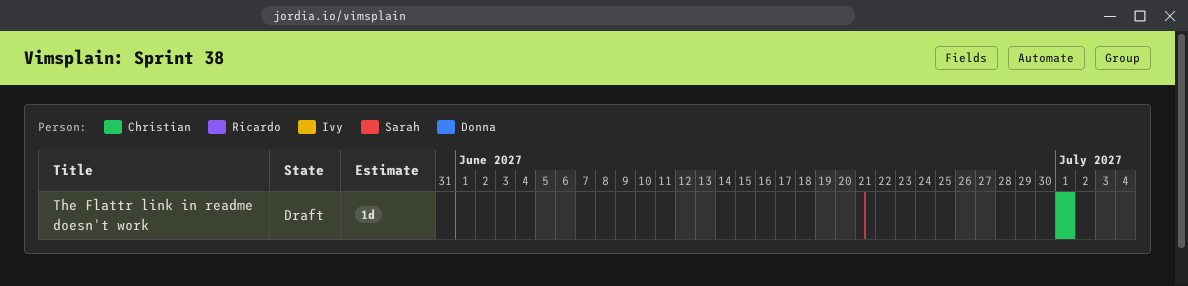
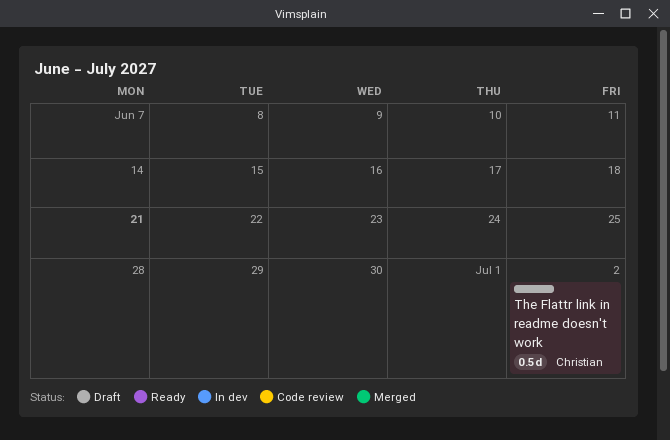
The Flattr link in readme doesn't work, estimate: 1d -> 0.5d
The Flattr link in readme doesn't work, due: Jul 1 -> Jul 2

